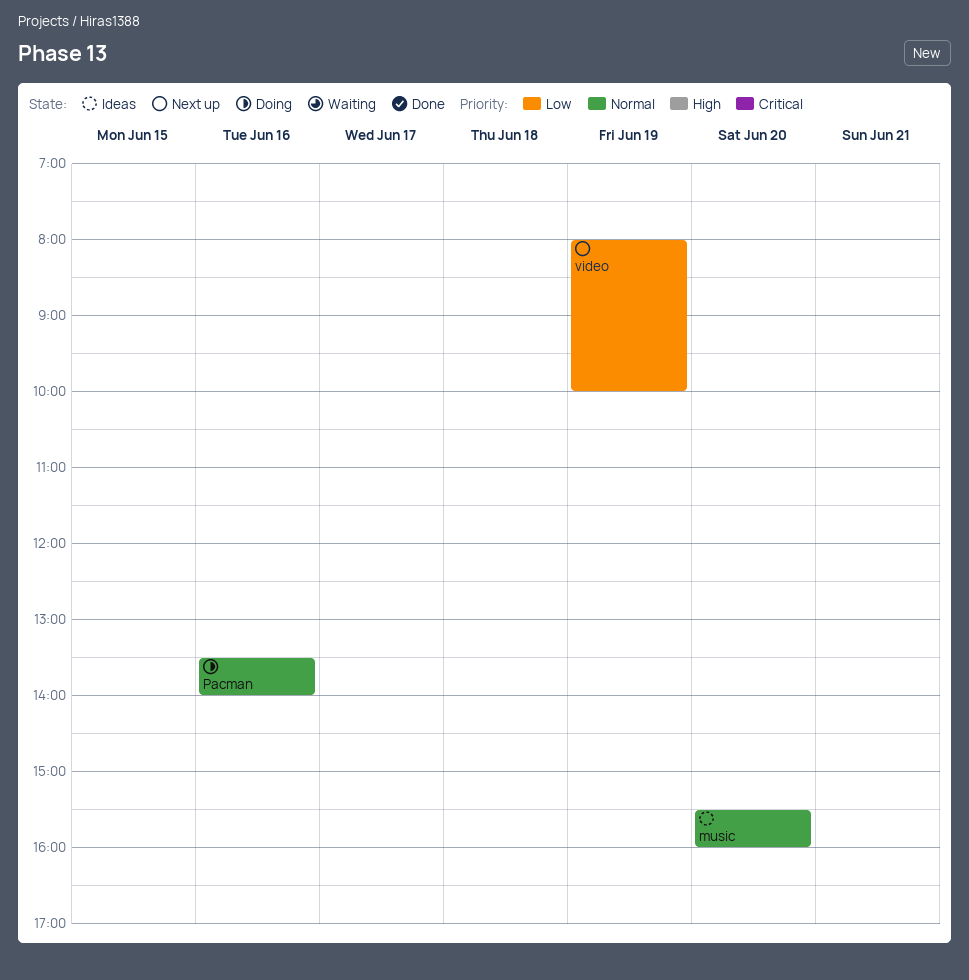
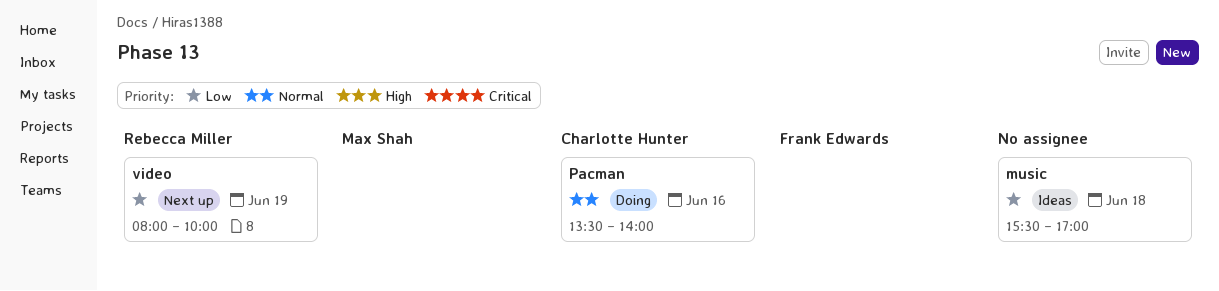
music, priority: Normal -> Low
music, day: Jun 20 -> Jun 18
music, ends: 16:00 -> 17:00

